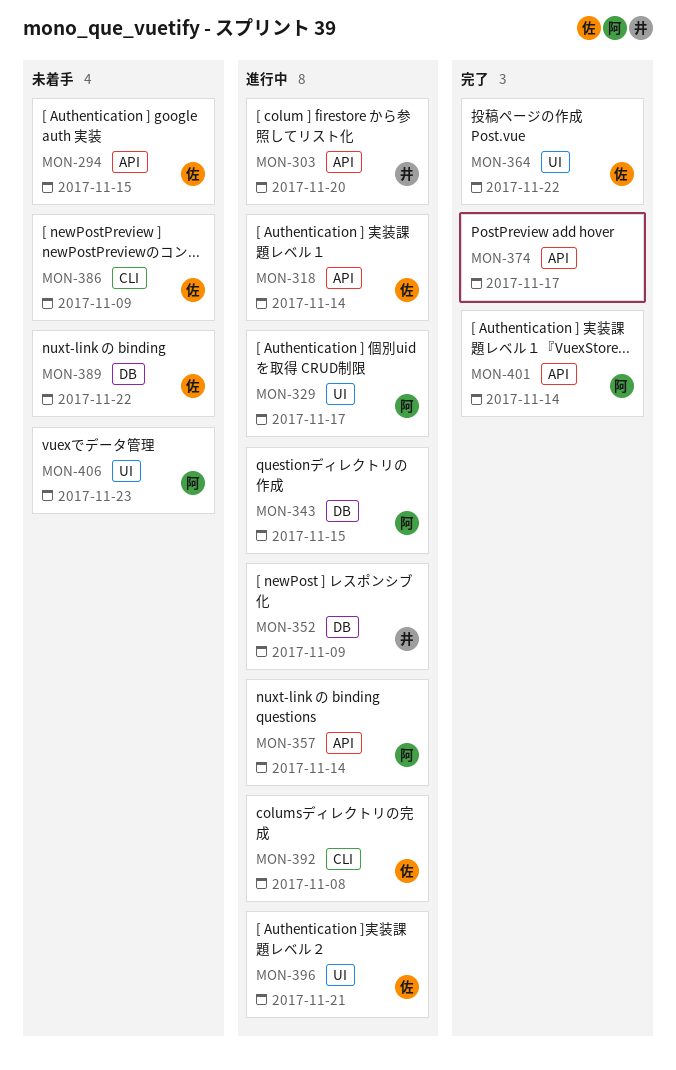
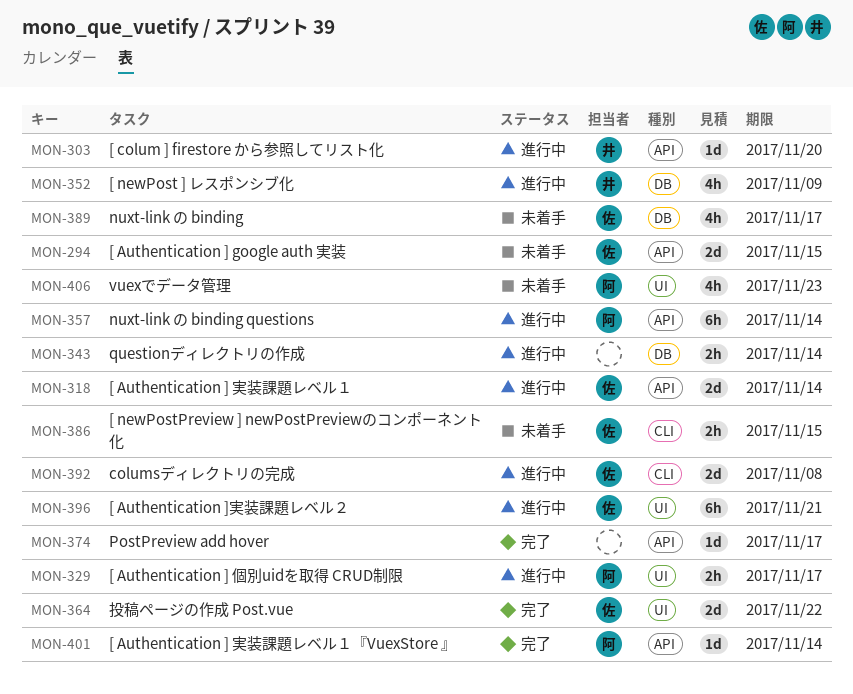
MON-343, owner: 阿 -> none
MON-343, due: Nov 15 -> Nov 14
MON-386, due: Nov 9 -> Nov 15
MON-389, due: Nov 22 -> Nov 17

